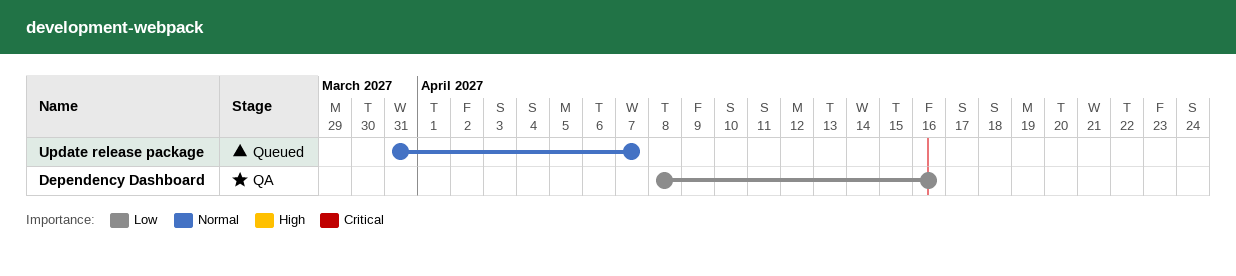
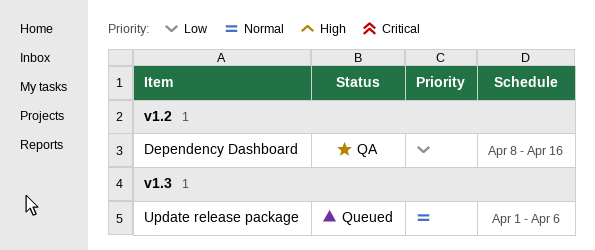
Update release package, start: Mar 31 -> Apr 1
Update release package, due: Apr 7 -> Apr 6

